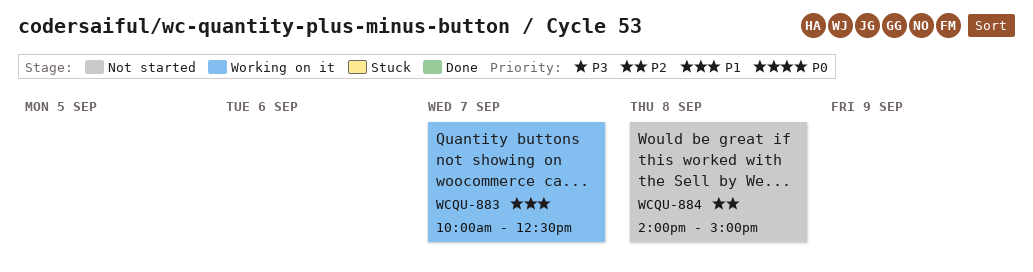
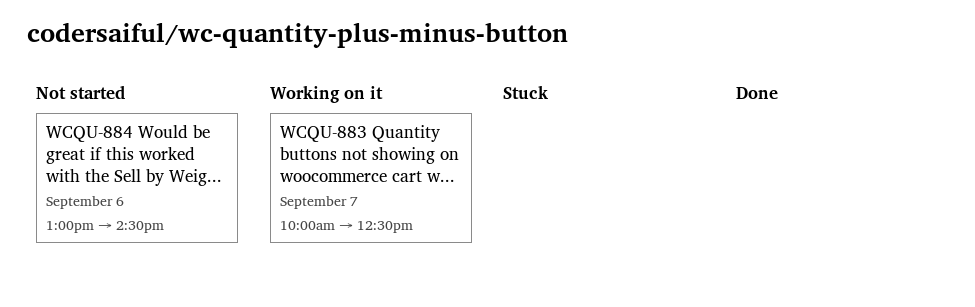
WCQU-884, day: Sep 8 -> Sep 6
WCQU-884, begins: 14:00 -> 13:00
WCQU-884, ends: 15:00 -> 14:30

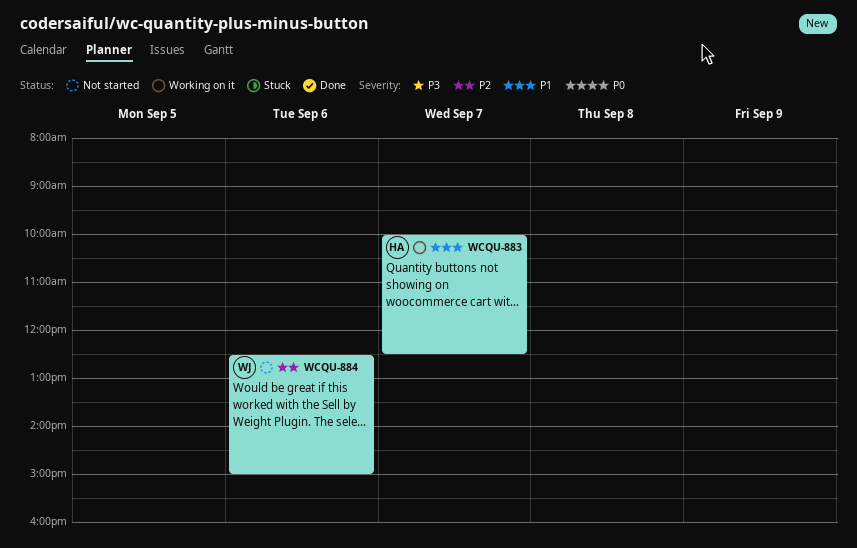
WCQU-884, begins: 13:00 -> 12:30
WCQU-884, ends: 14:30 -> 15:00

